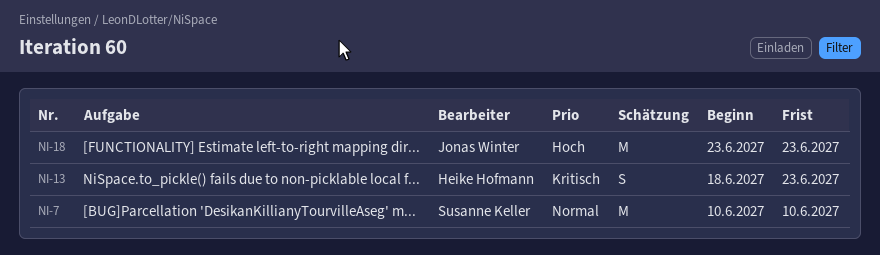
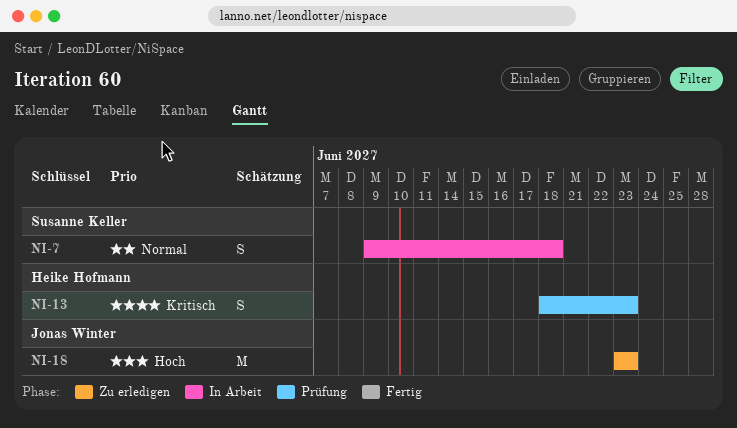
NI-7, estimate: M -> S
NI-7, start: Jun 10 -> Jun 9
NI-7, due: Jun 10 -> Jun 18

